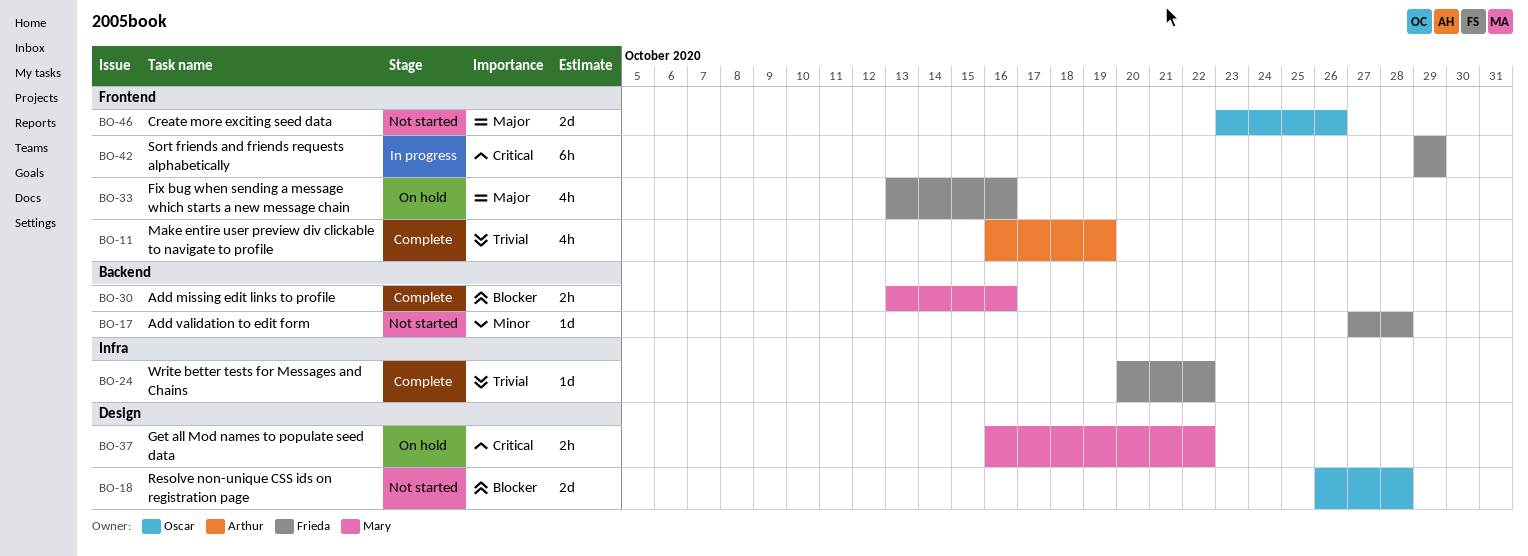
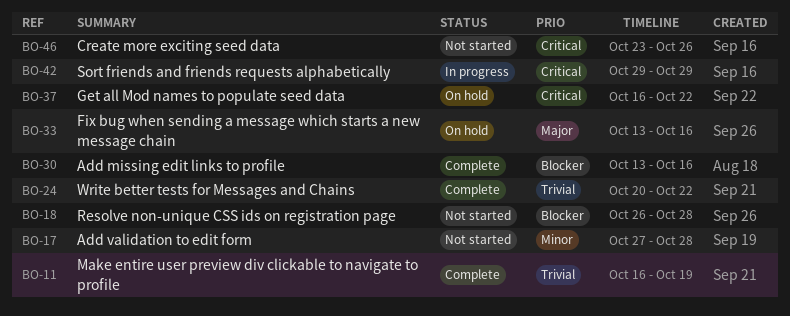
BO-46, priority: Major -> Critical

